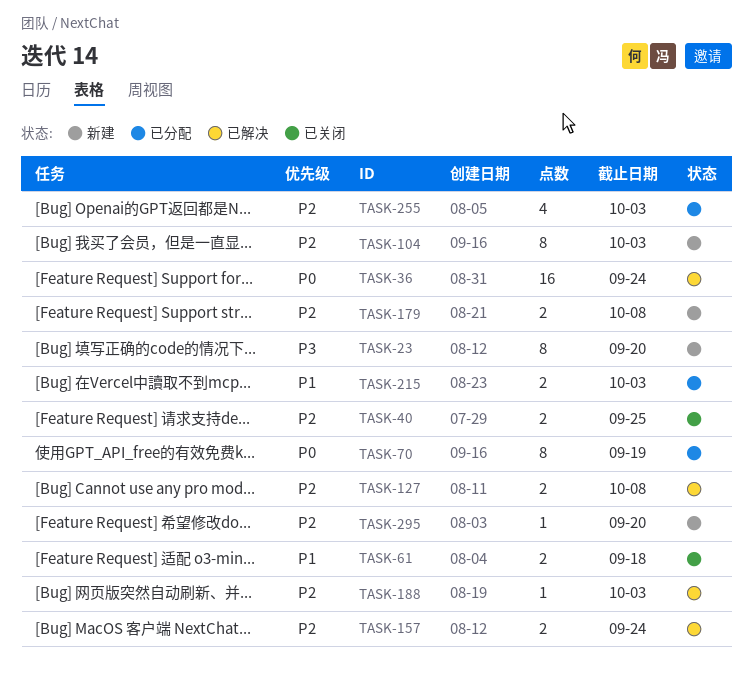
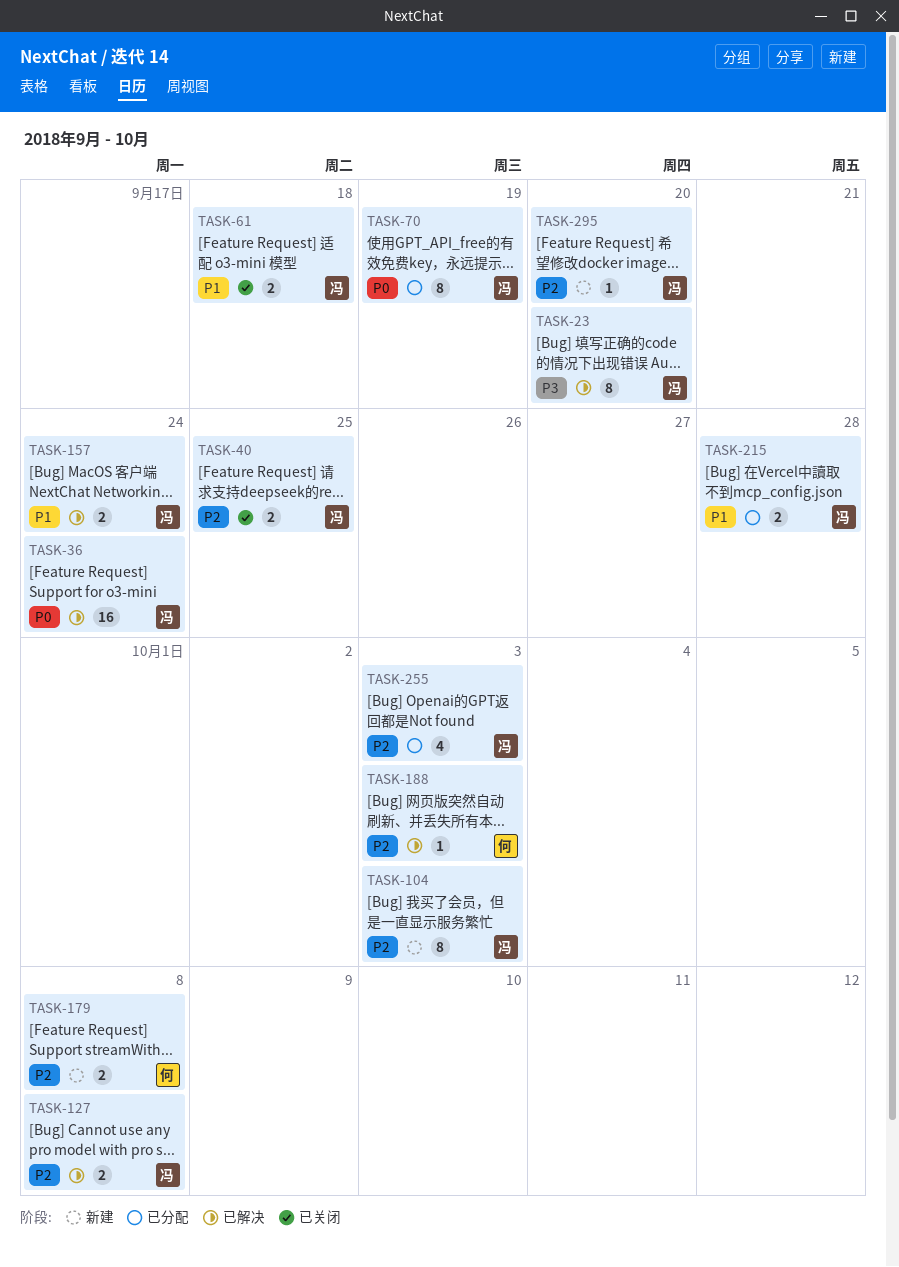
TASK-23, status: 新建 -> 已解决
TASK-157, priority: P2 -> P1
TASK-215, due: Oct 3 -> Sep 28

